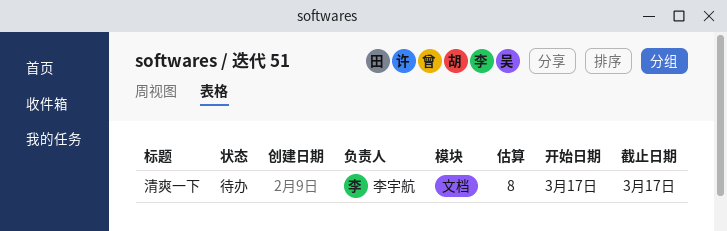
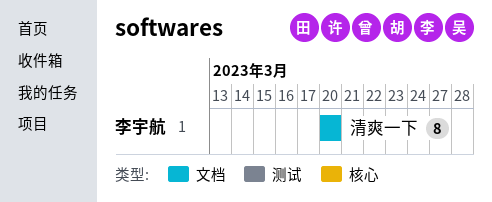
清爽一下, start: Mar 17 -> Mar 20
清爽一下, due: Mar 17 -> Mar 20

